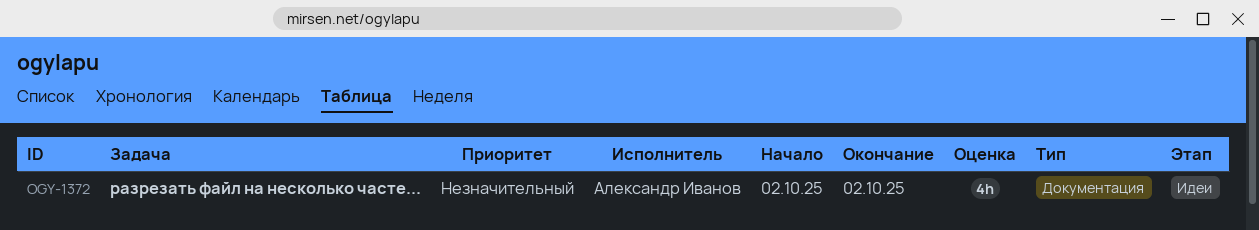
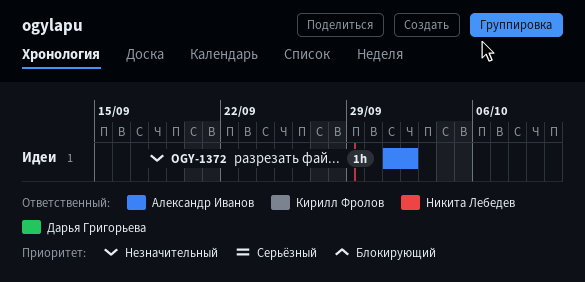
OGY-1372, estimate: 4h -> 1h
OGY-1372, start: Oct 2 -> Oct 1

